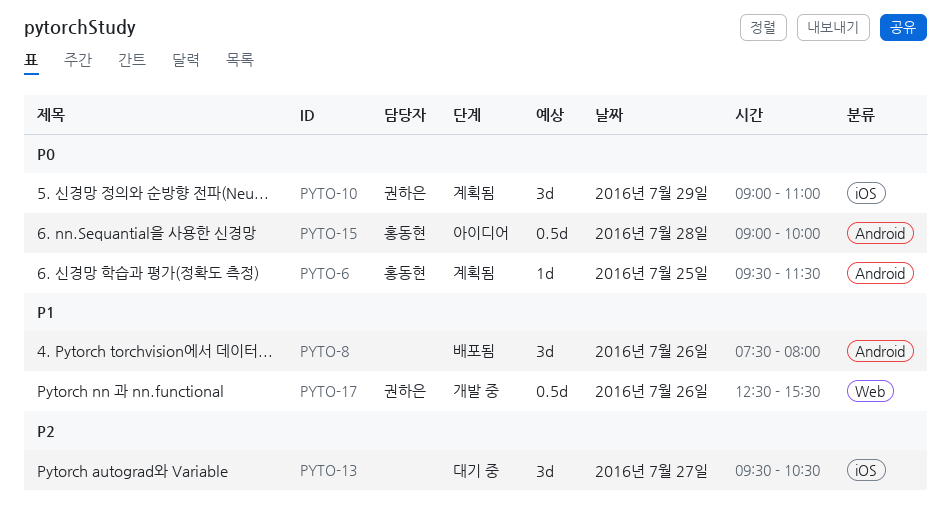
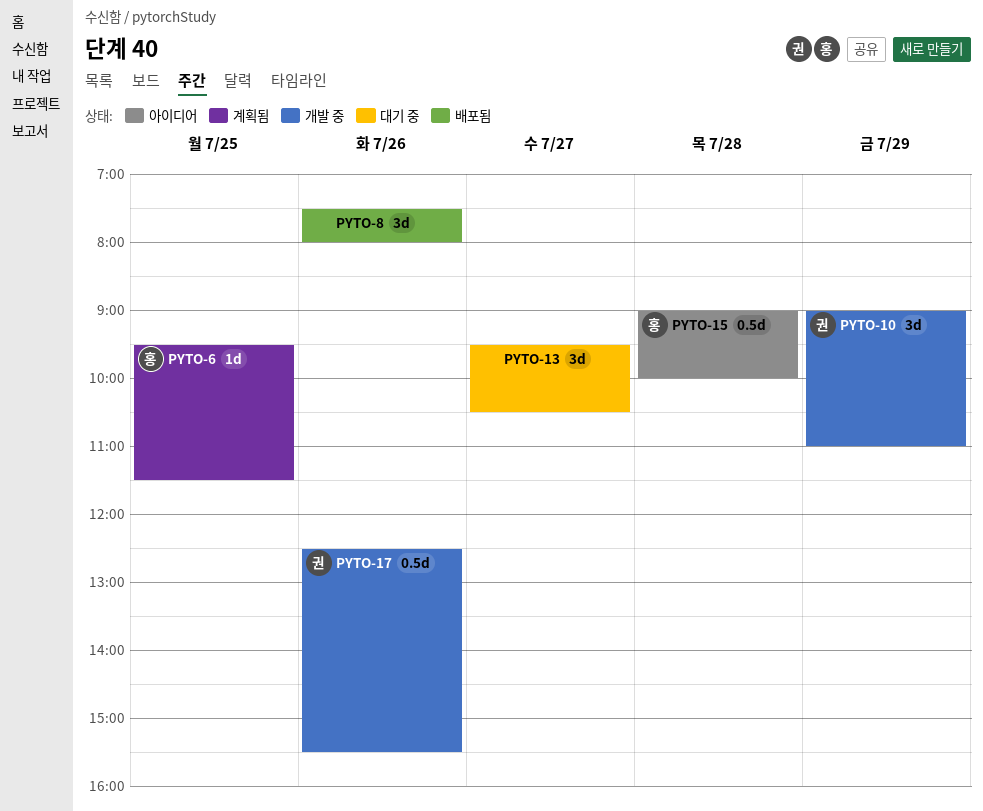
PYTO-10, status: 계획됨 -> 개발 중

